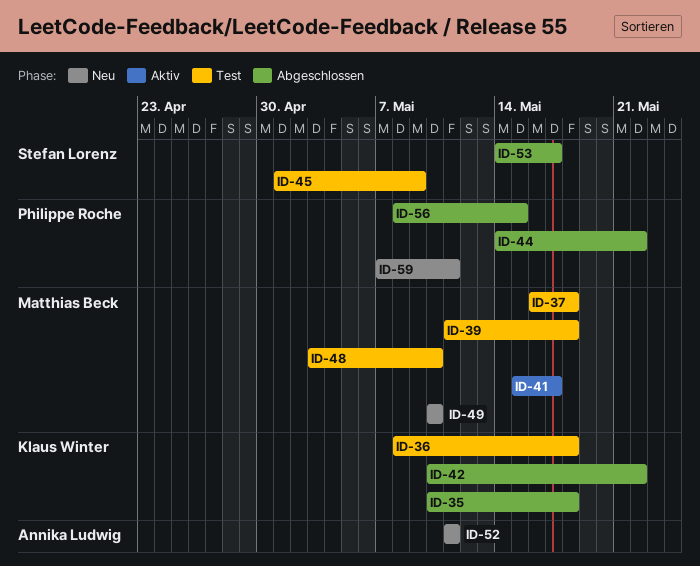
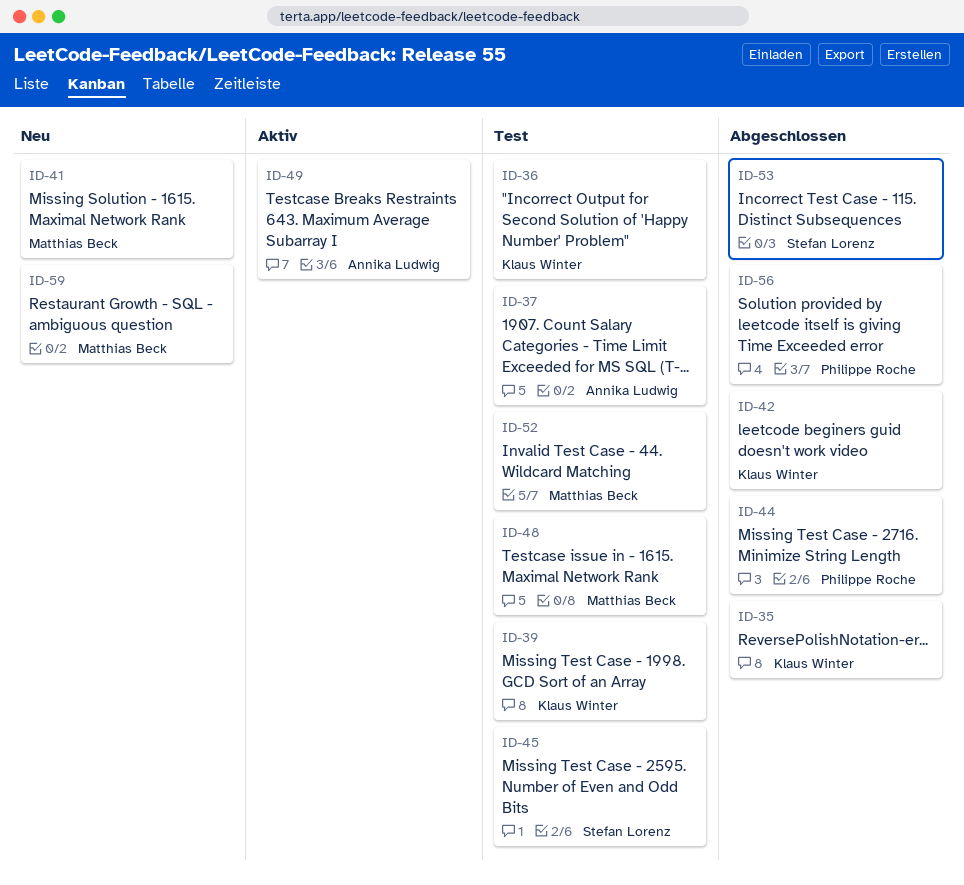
ID-37, owner: Matthias Beck -> Annika Ludwig
ID-39, owner: Matthias Beck -> Klaus Winter
ID-41, status: Aktiv -> Neu
ID-49, status: Neu -> Aktiv
ID-49, owner: Matthias Beck -> Annika Ludwig
ID-52, status: Neu -> Test
ID-52, owner: Annika Ludwig -> Matthias Beck
ID-59, owner: Philippe Roche -> Matthias Beck

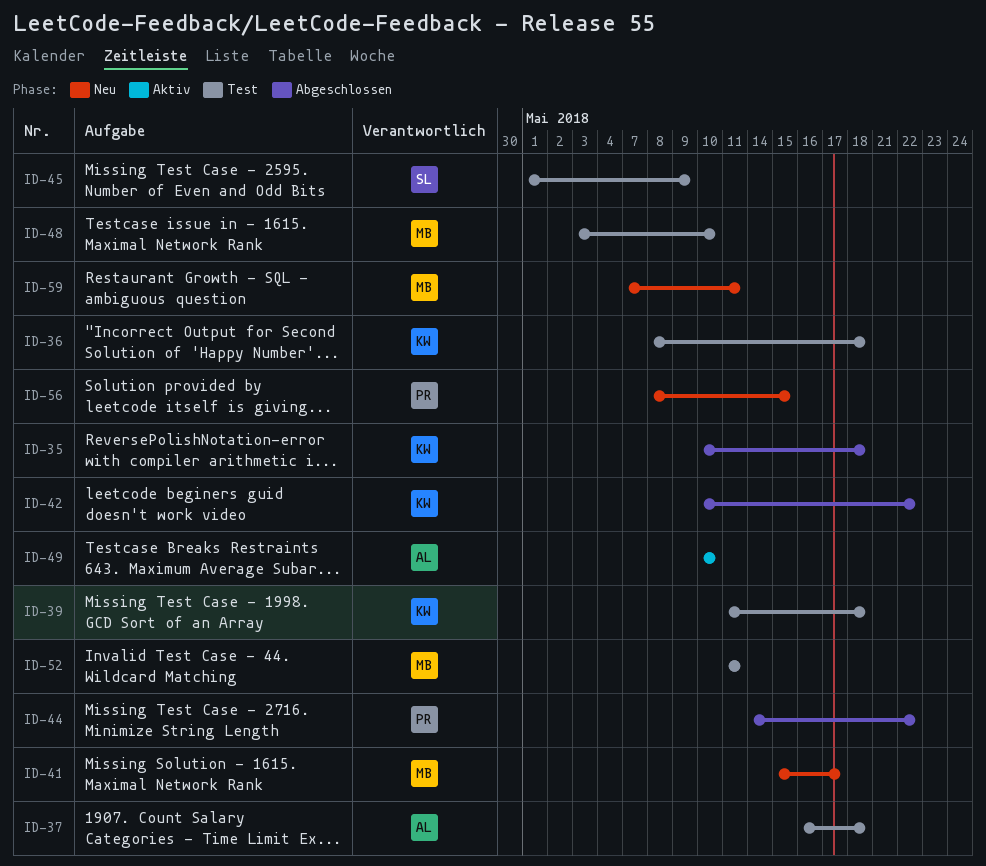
ID-53: present -> none
ID-56, status: Abgeschlossen -> Neu

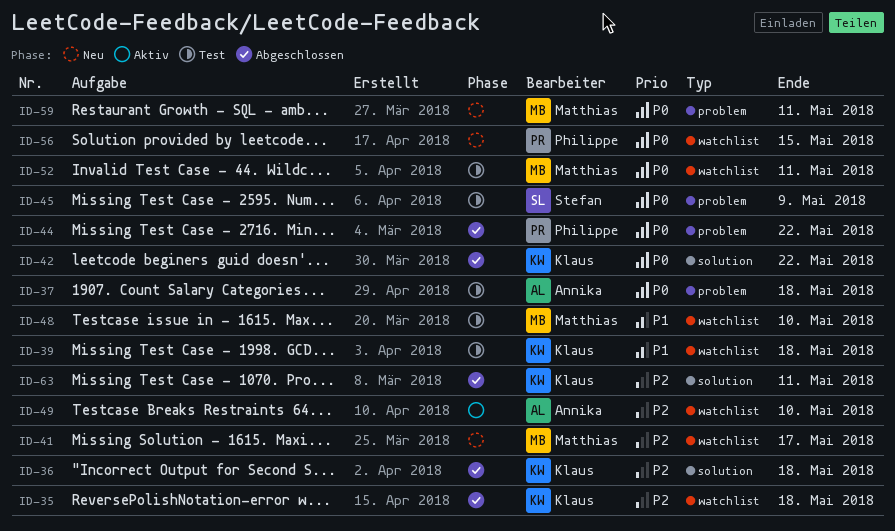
ID-36, status: Test -> Abgeschlossen
ID-63: none -> present

